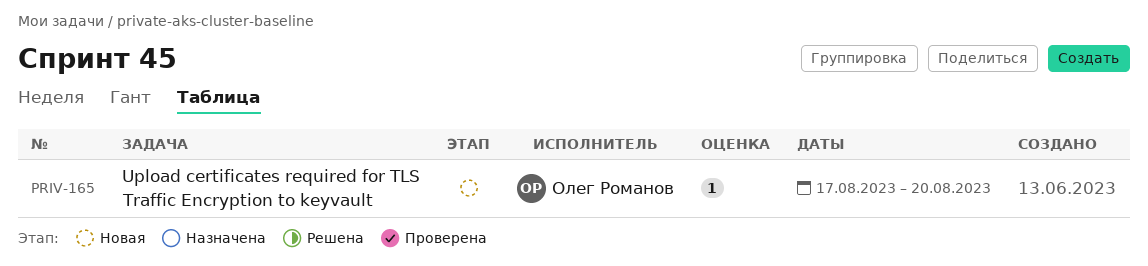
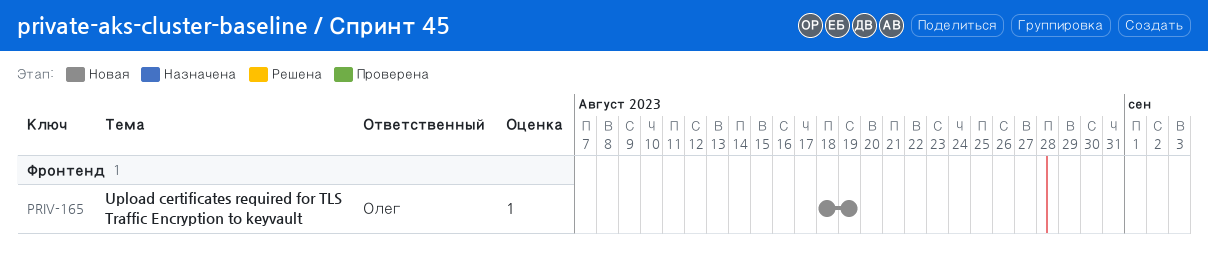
PRIV-165, start: Aug 17 -> Aug 18
PRIV-165, due: Aug 20 -> Aug 19

